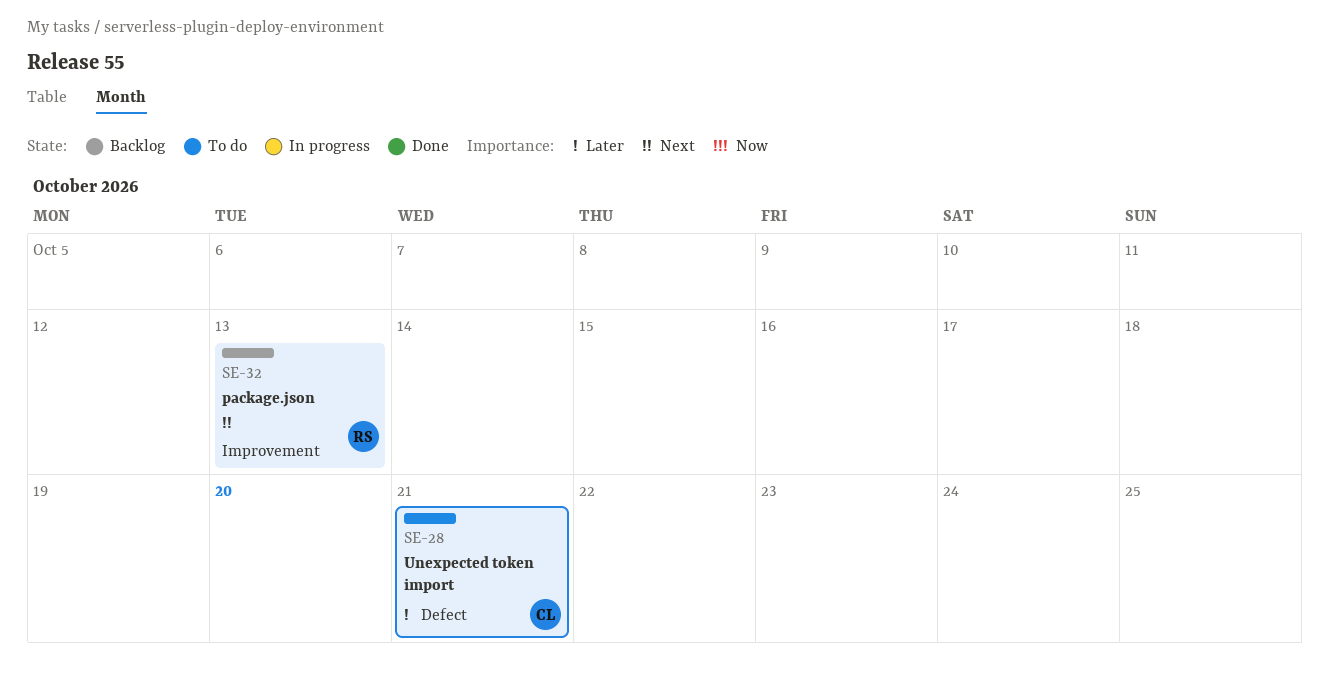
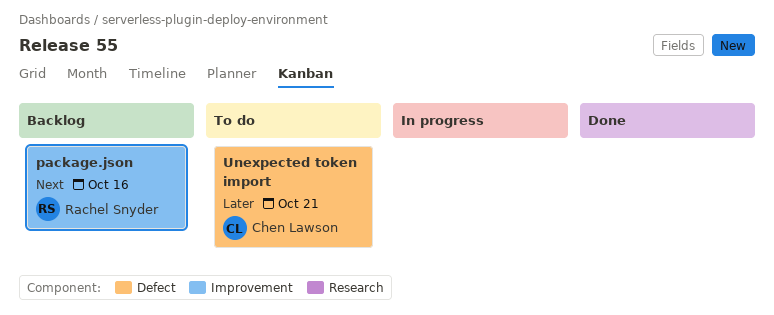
package.json, due: Oct 13 -> Oct 16

